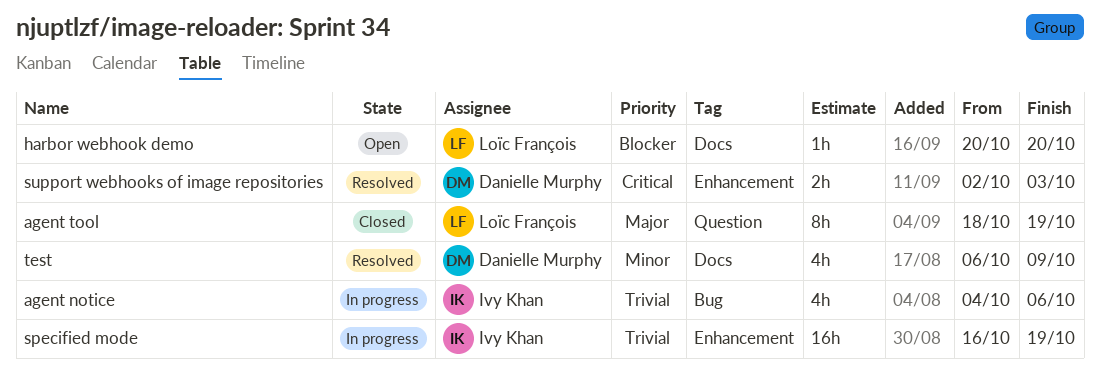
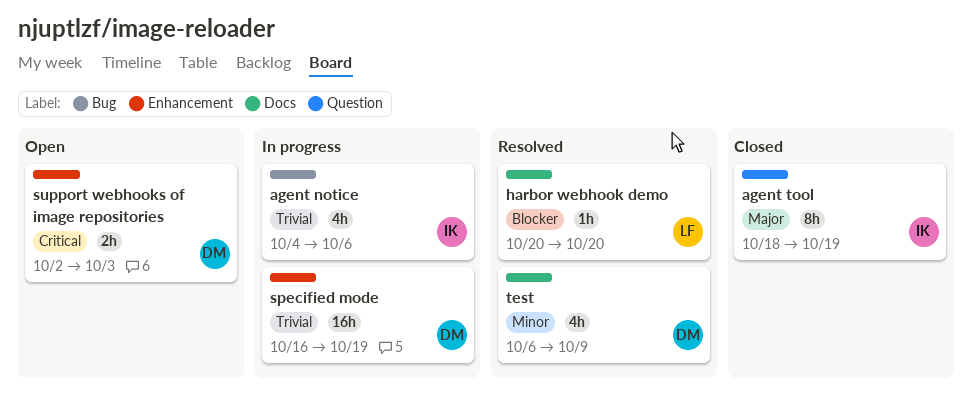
agent tool, owner: Loïc François -> Ivy Khan
harbor webhook demo, status: Open -> Resolved
specified mode, owner: Ivy Khan -> Danielle Murphy
support webhooks of image repositories, status: Resolved -> Open

